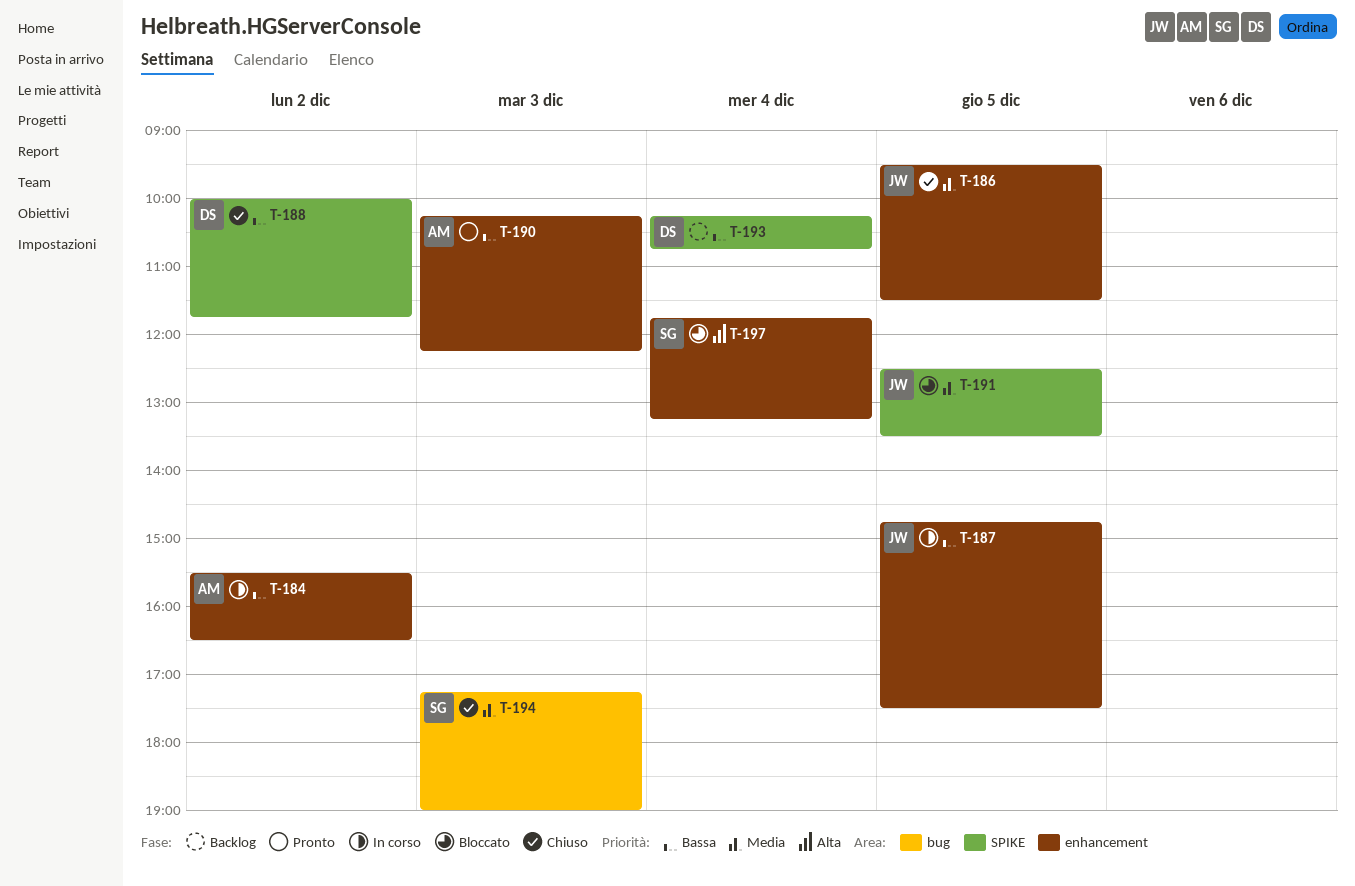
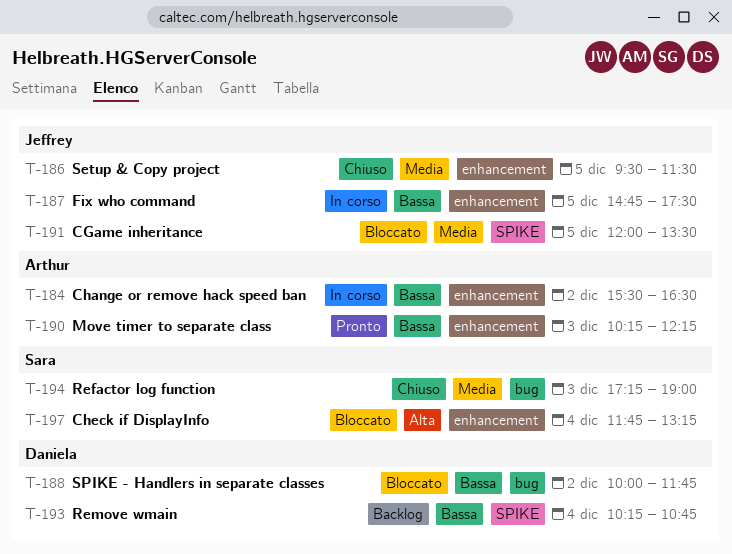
T-188, status: Chiuso -> Bloccato
T-188, label: SPIKE -> bug
T-191, begins: 12:30 -> 12:00

